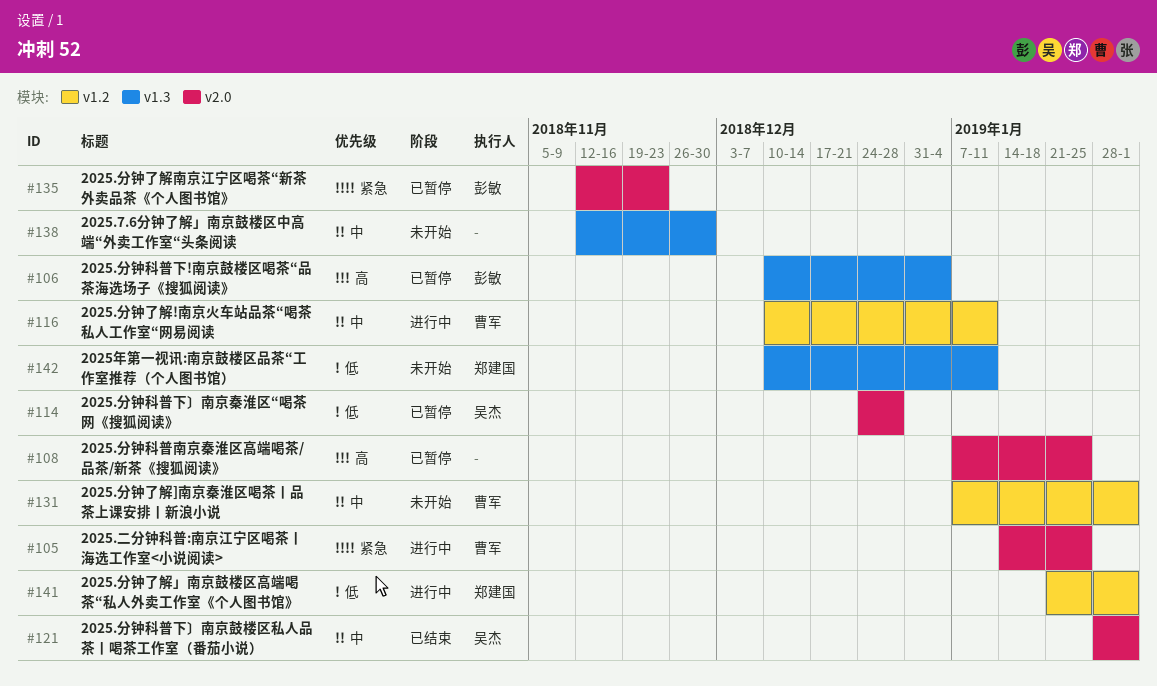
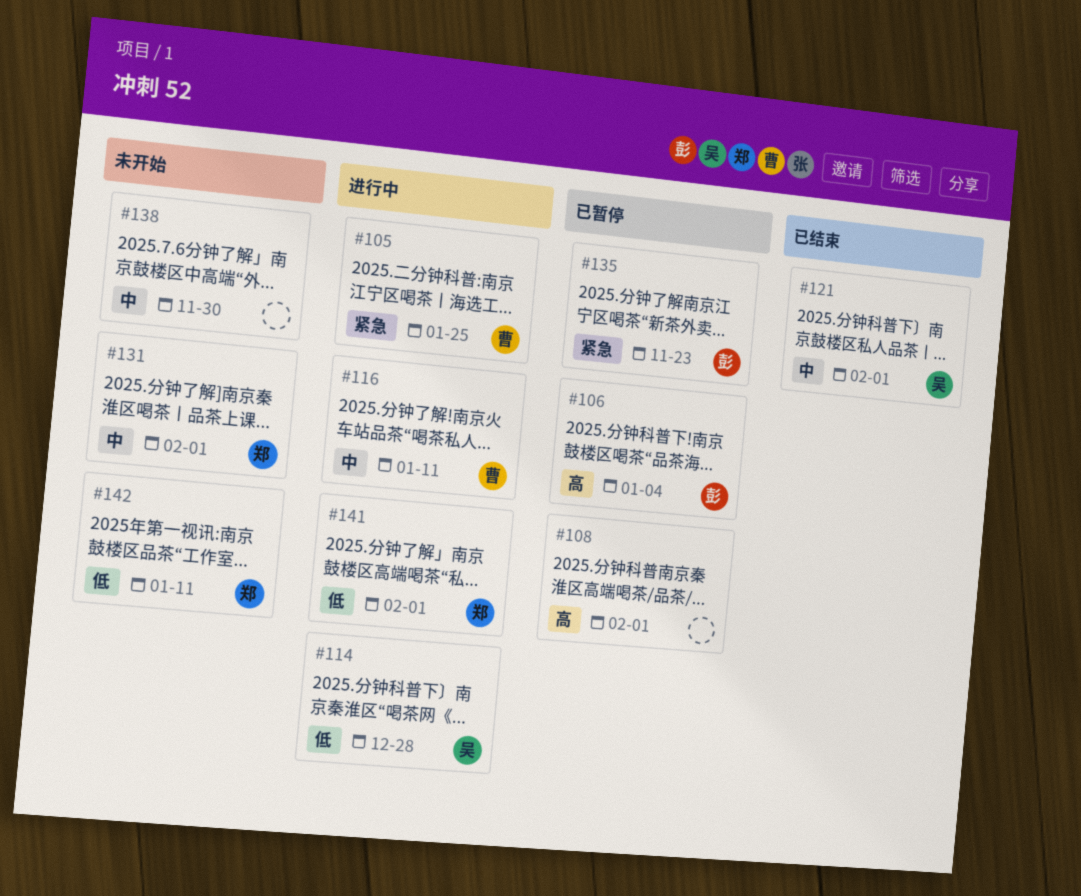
#108, due: Jan 25 -> Feb 1
#114, status: 已暂停 -> 进行中
#131, owner: 曹军 -> 郑建国

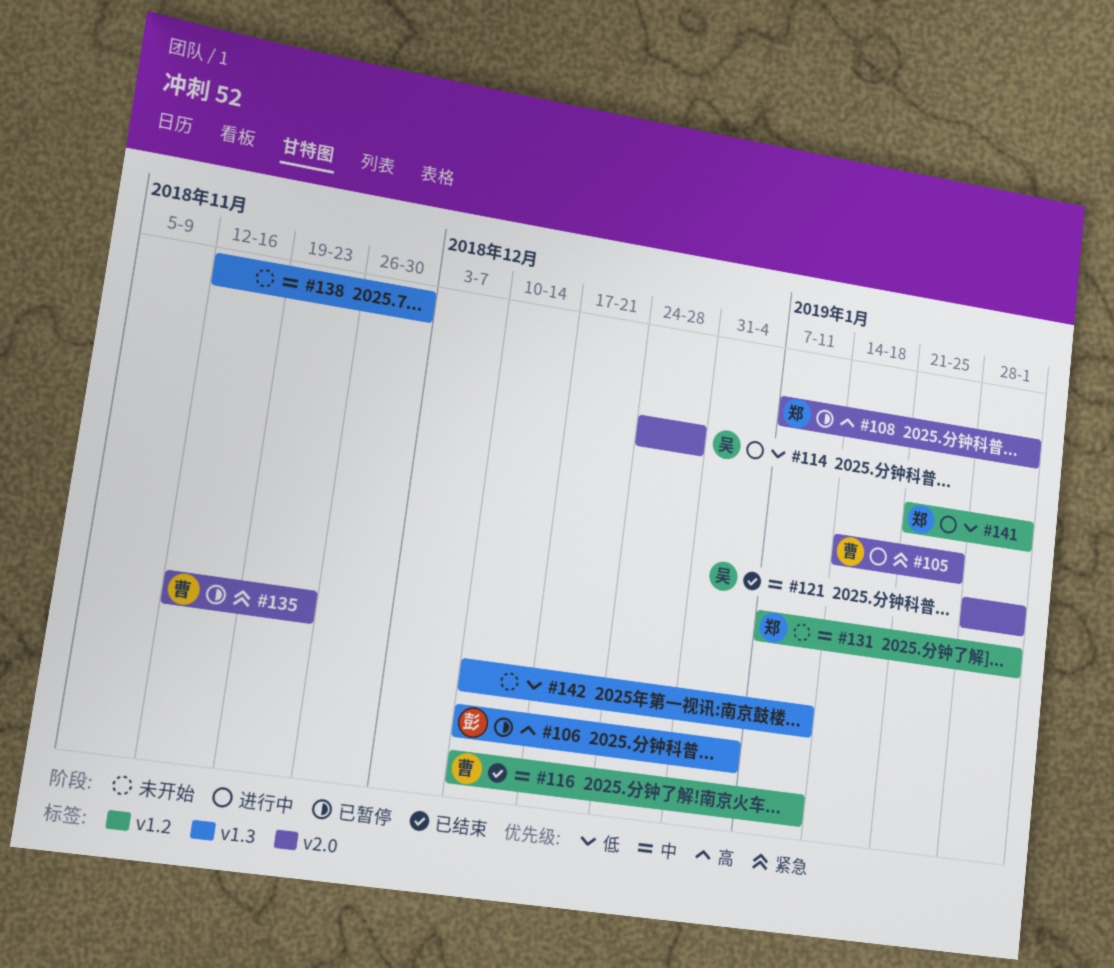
#108, owner: none -> 郑
#116, status: 进行中 -> 已结束
#135, owner: 彭 -> 曹
#142, owner: 郑 -> none

